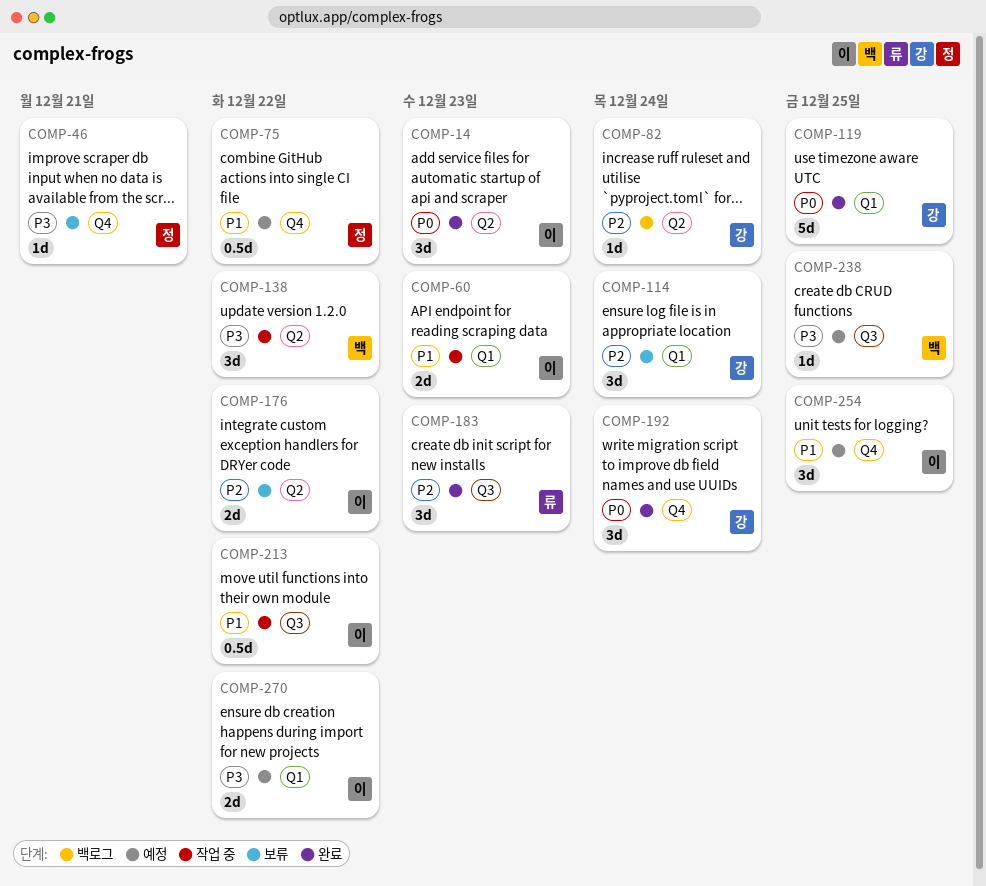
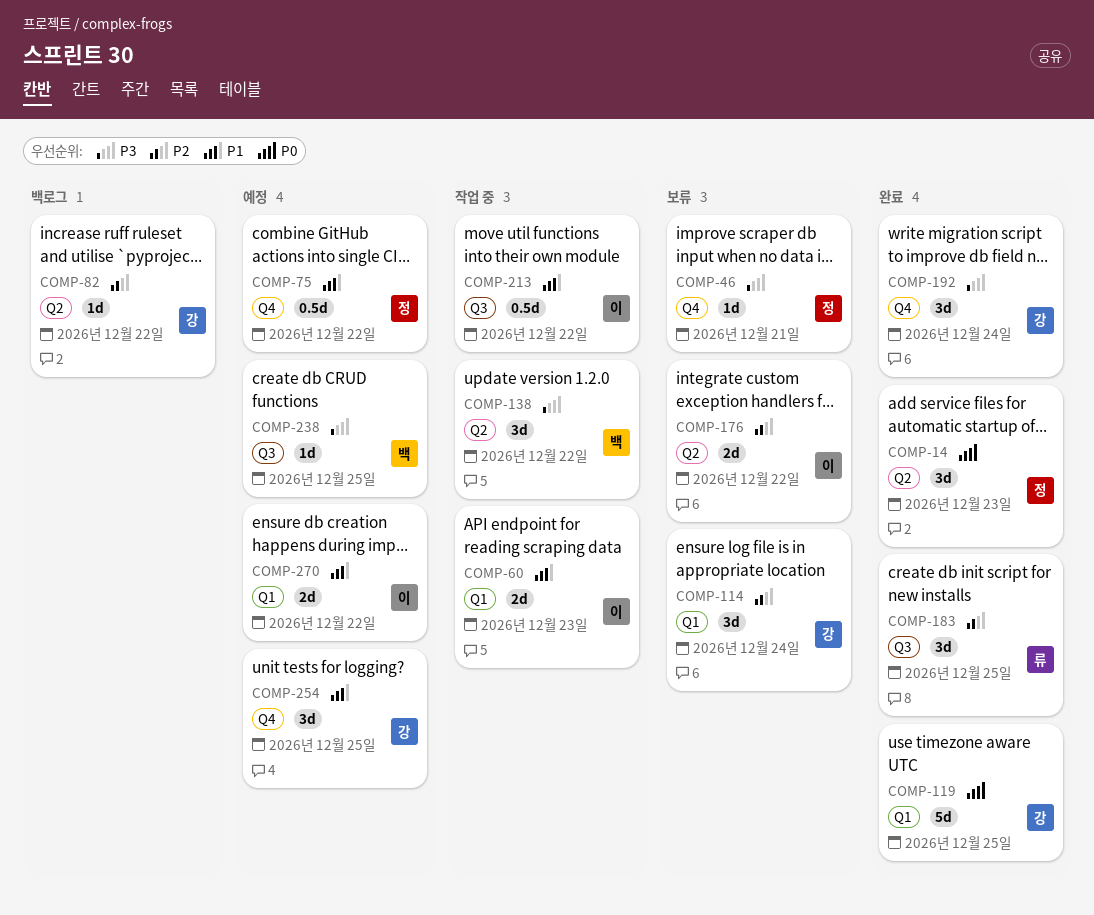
COMP-14, owner: 이 -> 정
COMP-82, due: Dec 24 -> Dec 22
COMP-183, due: Dec 23 -> Dec 25
COMP-192, priority: P0 -> P3
COMP-254, owner: 이 -> 강
COMP-270, priority: P3 -> P1

